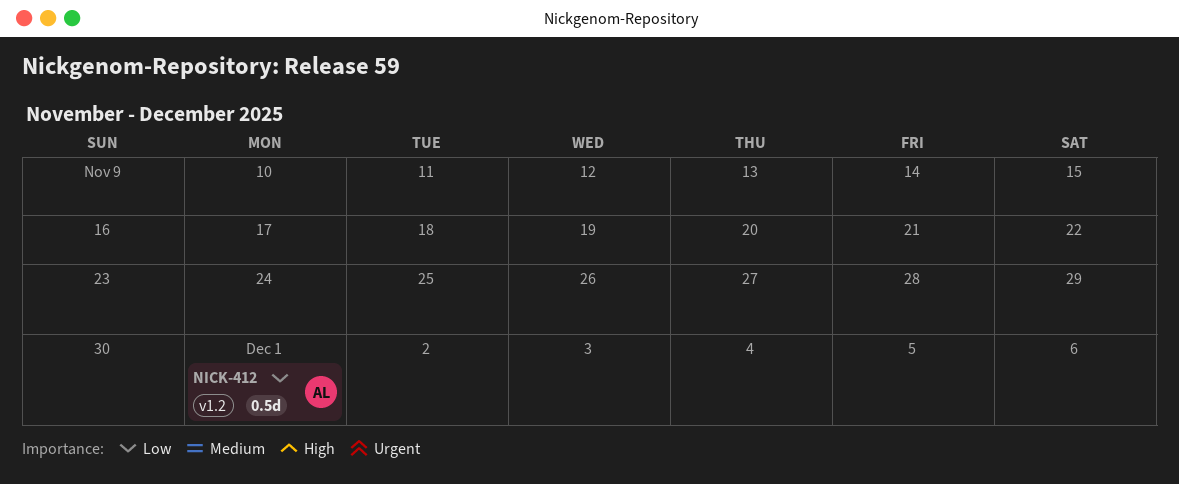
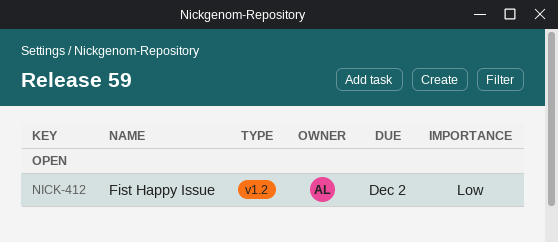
NICK-412, due: Dec 1 -> Dec 2

